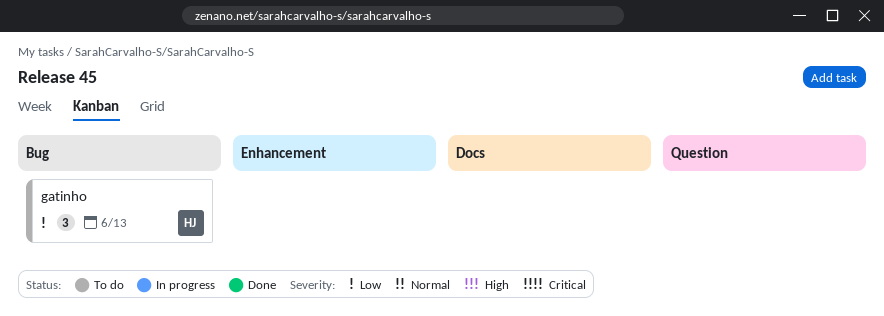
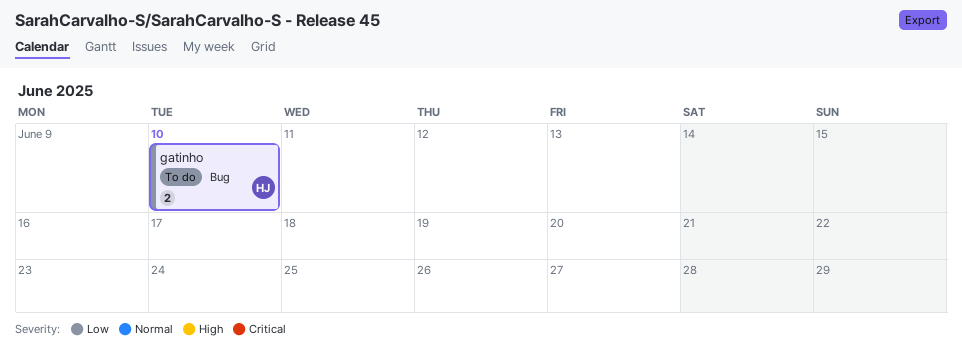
gatinho, estimate: 3 -> 2
gatinho, due: Jun 13 -> Jun 10

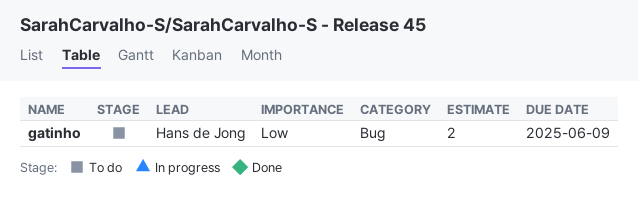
gatinho, due: Jun 10 -> Jun 9

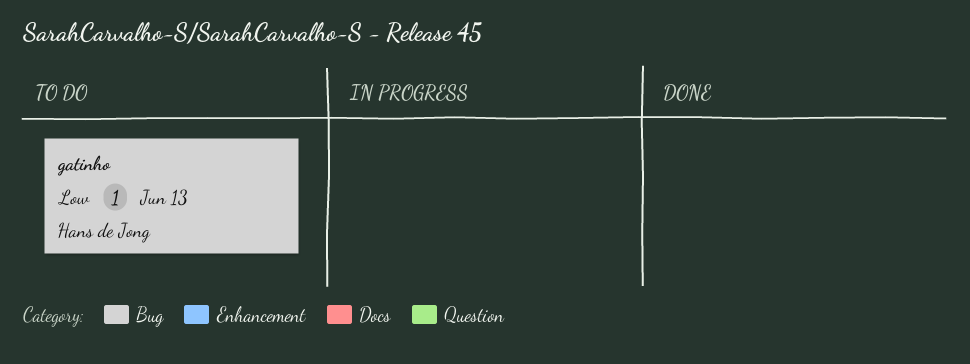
gatinho, estimate: 2 -> 1
gatinho, due: Jun 9 -> Jun 13

